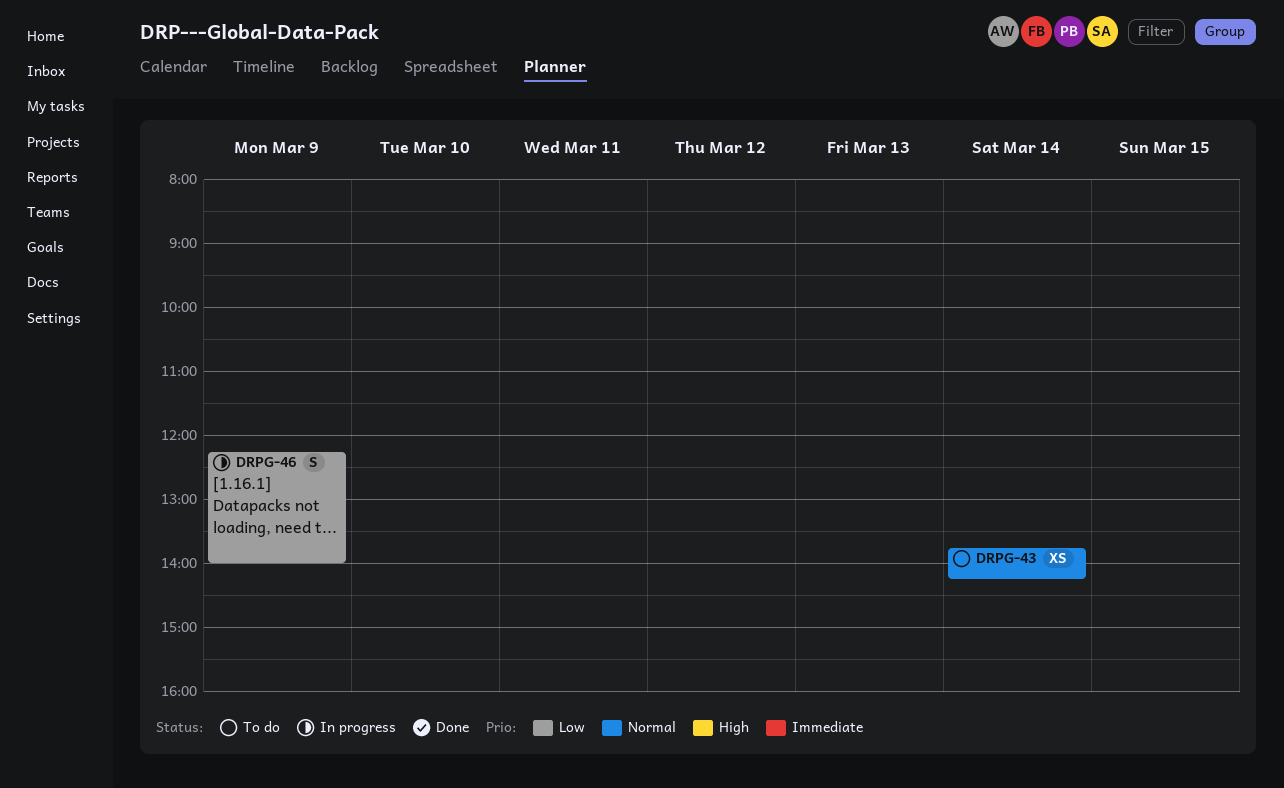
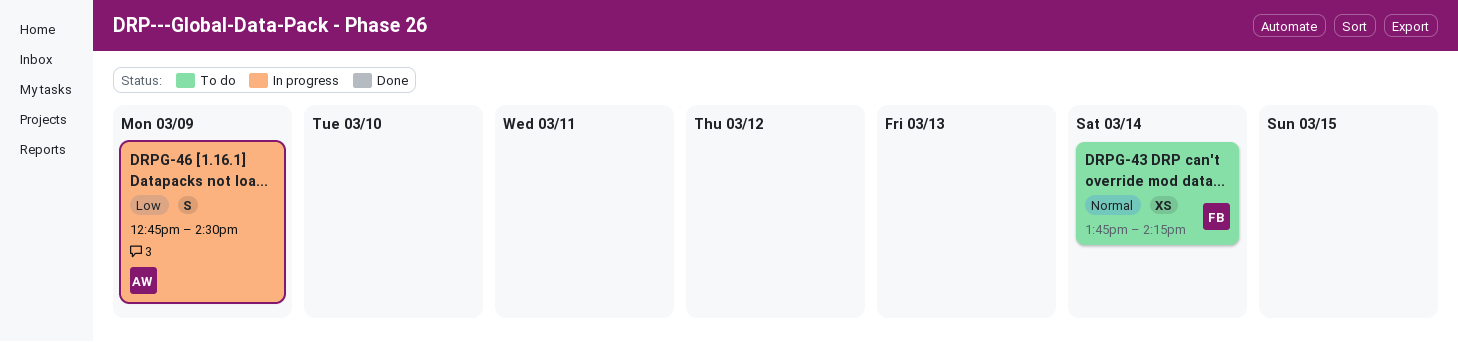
DRPG-46, begins: 12:15 -> 12:45
DRPG-46, ends: 14:00 -> 14:30

